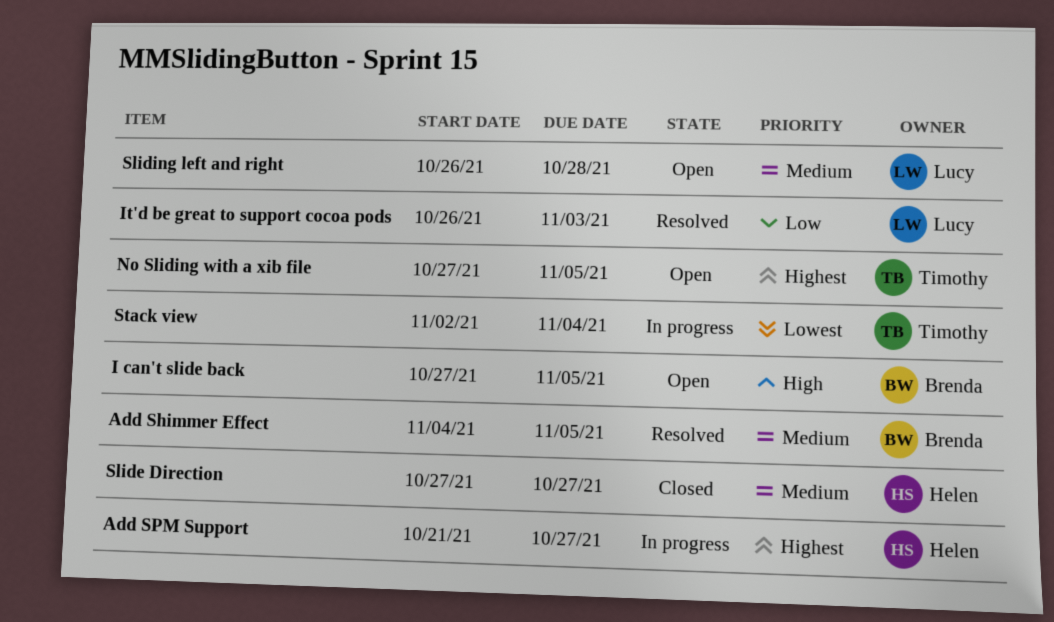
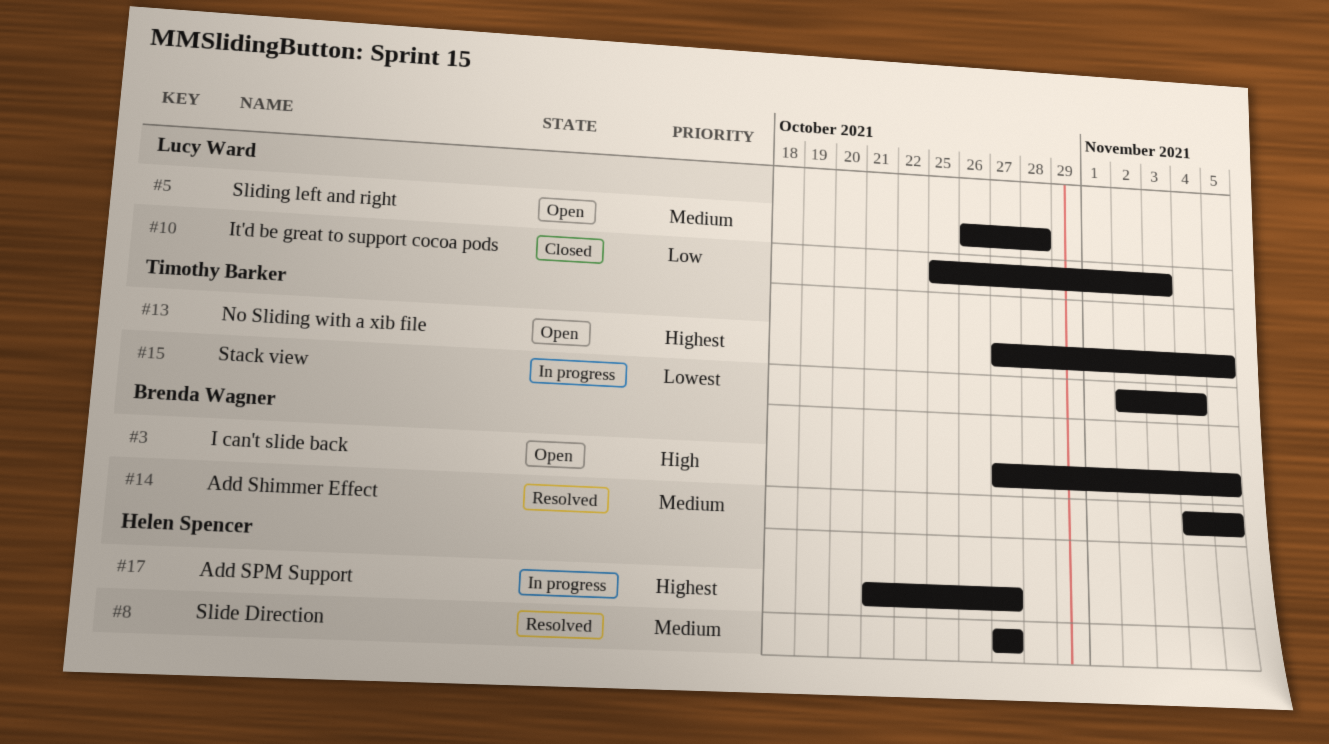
It'd be great to support cocoa pods, status: Resolved -> Closed
It'd be great to support cocoa pods, start: Oct 26 -> Oct 25
Slide Direction, status: Closed -> Resolved

